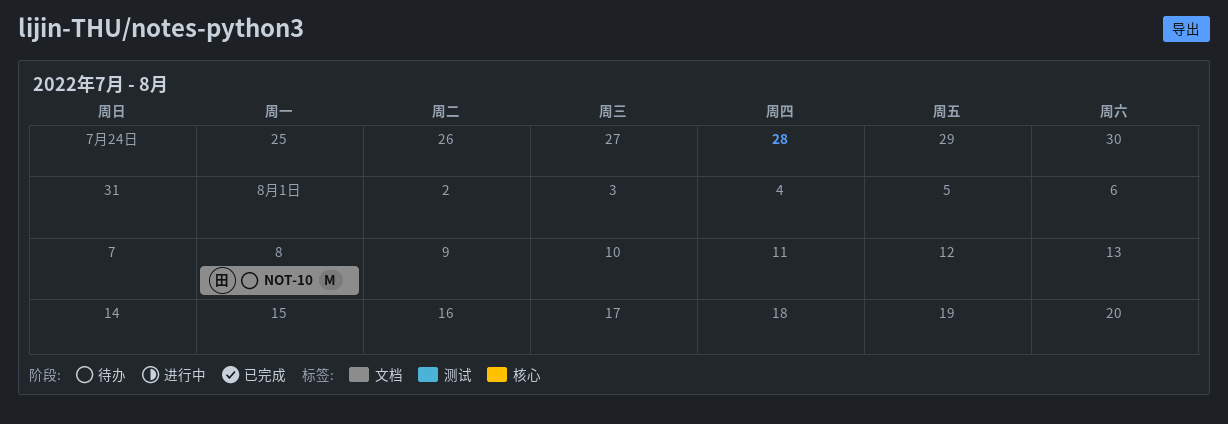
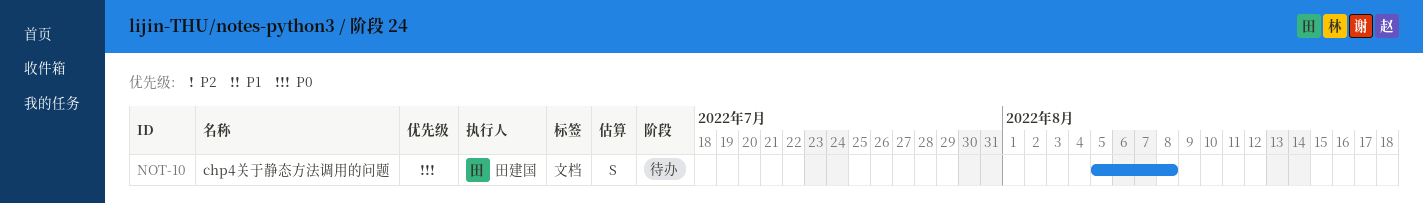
NOT-10, estimate: M -> S
NOT-10, start: Aug 8 -> Aug 5

